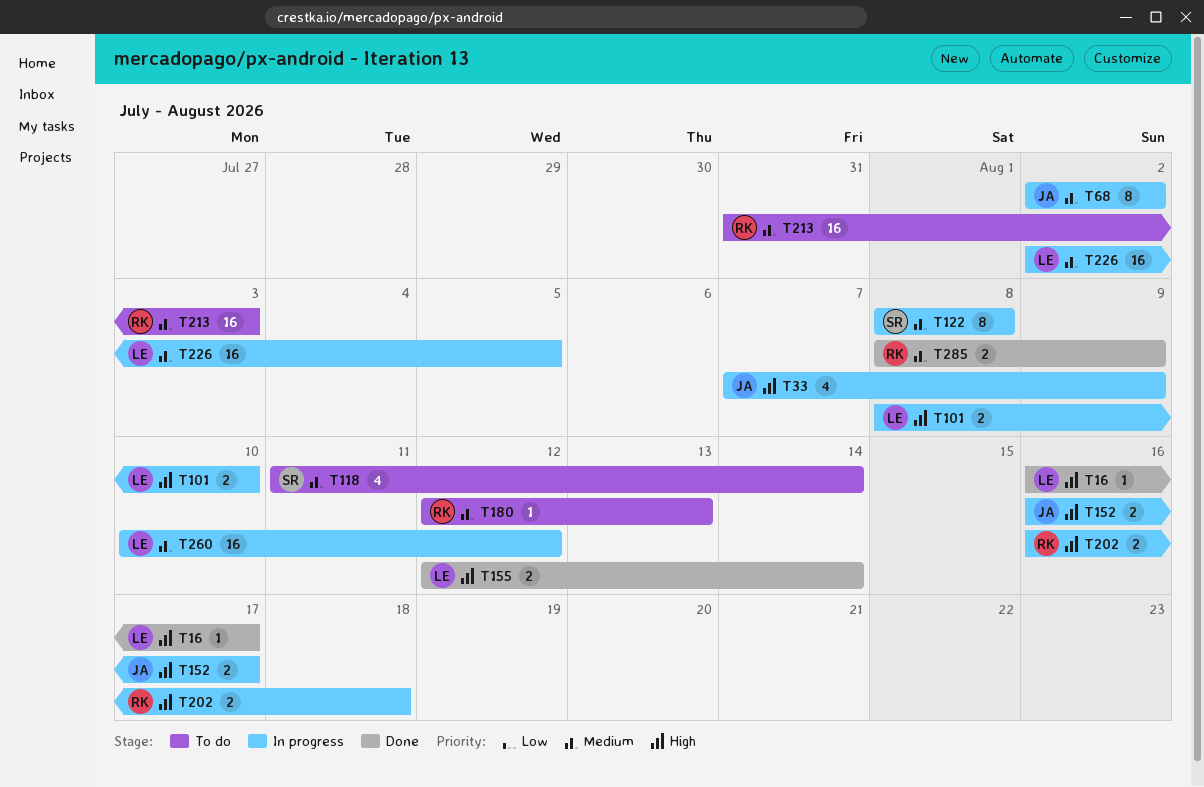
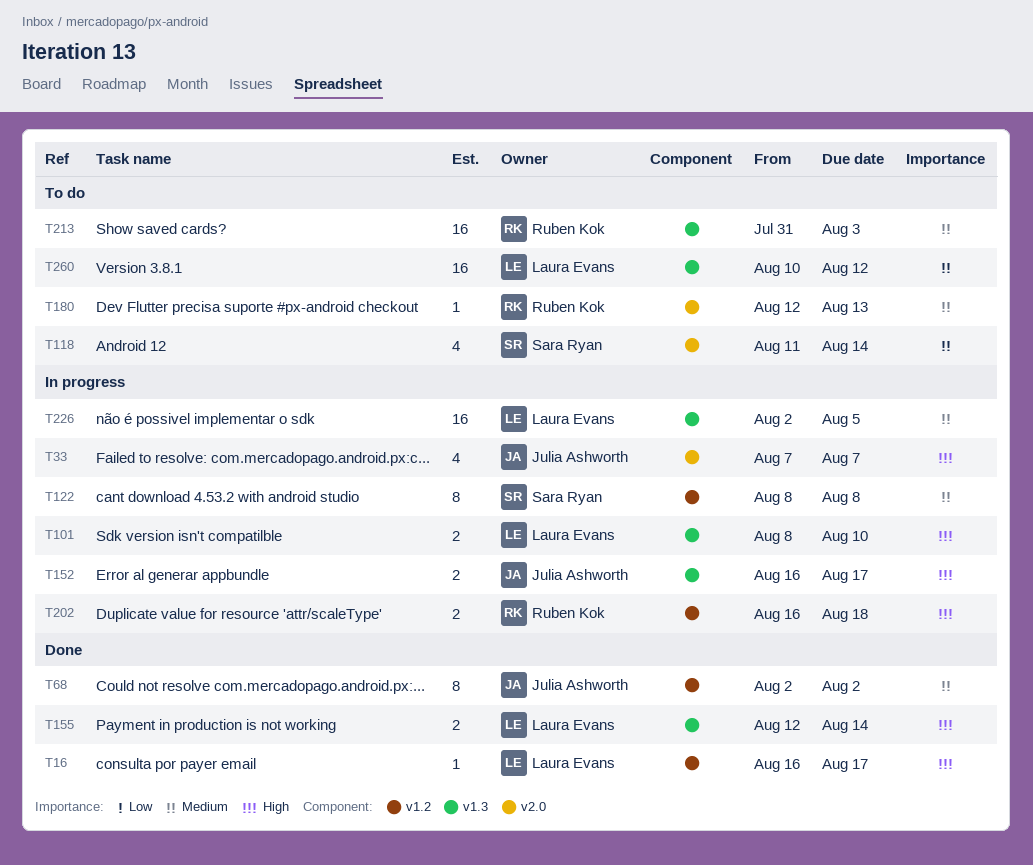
T33, due: Aug 9 -> Aug 7
T68, status: In progress -> Done
T260, status: In progress -> To do
T285: present -> none

